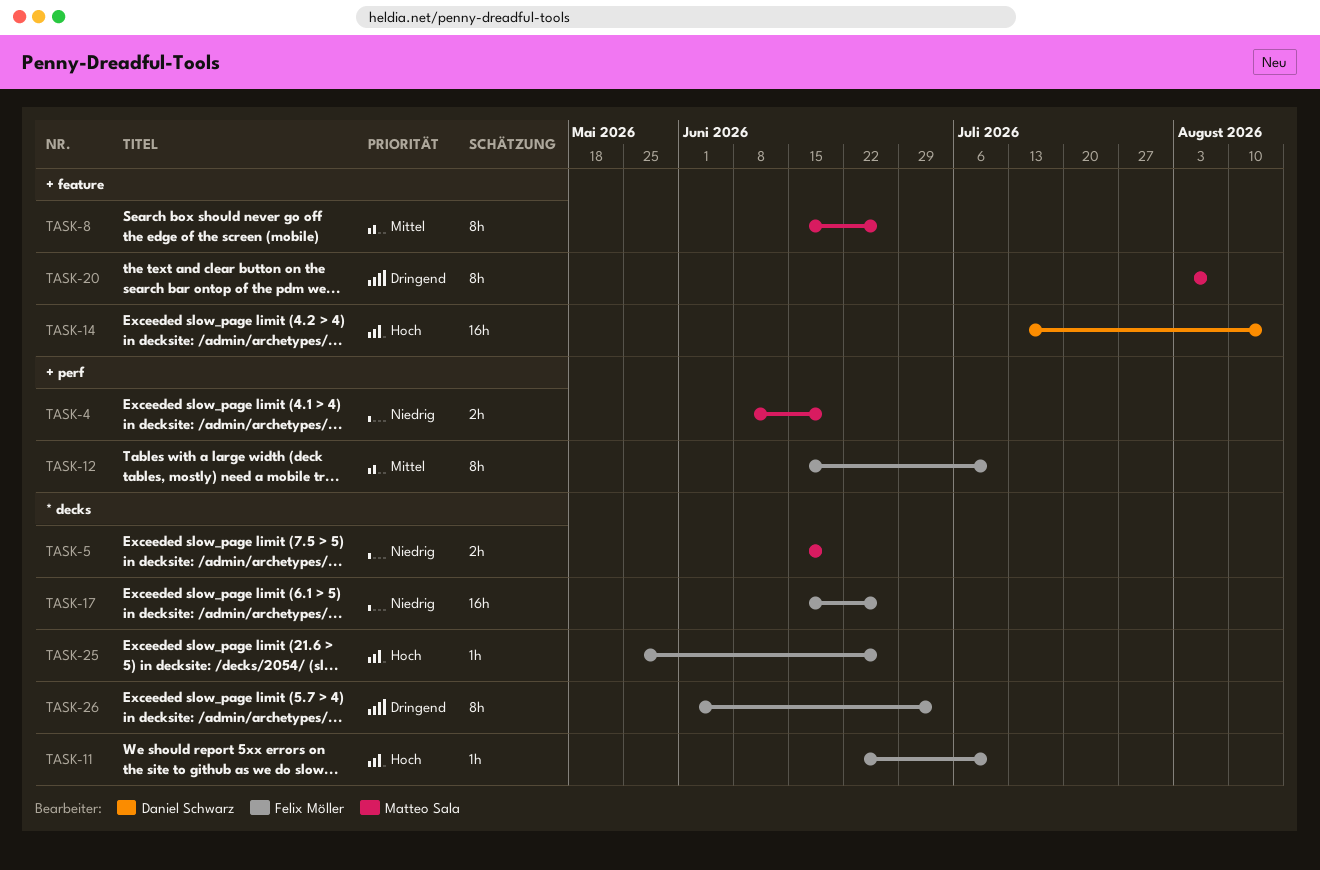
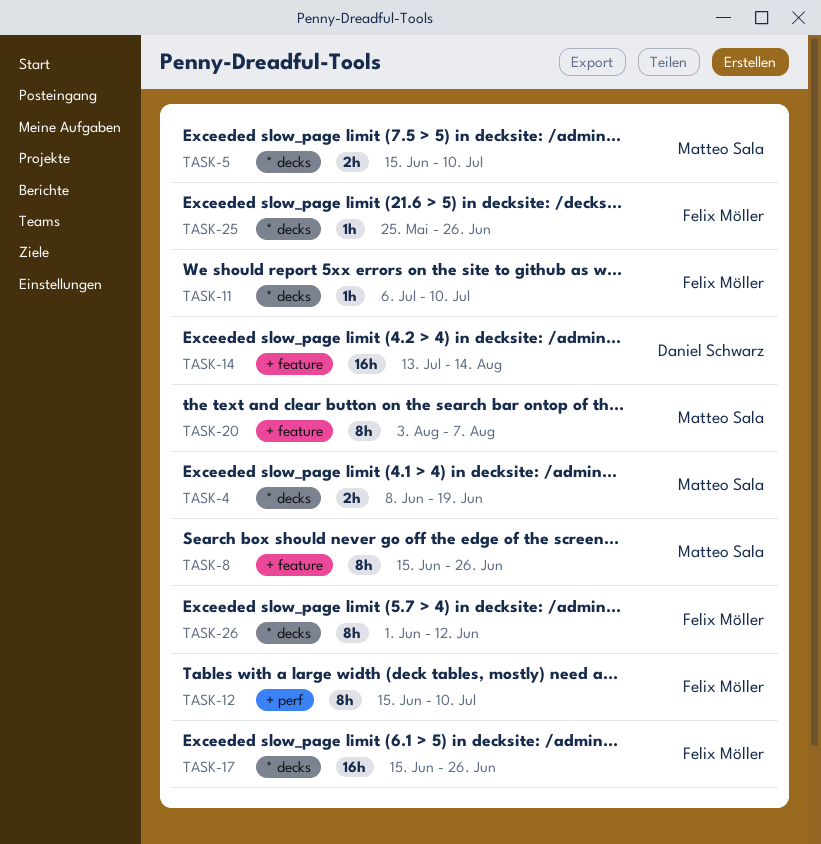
TASK-4, label: + perf -> * decks
TASK-5, due: Jun 19 -> Jul 10
TASK-11, start: Jun 22 -> Jul 6
TASK-26, due: Jul 3 -> Jun 12

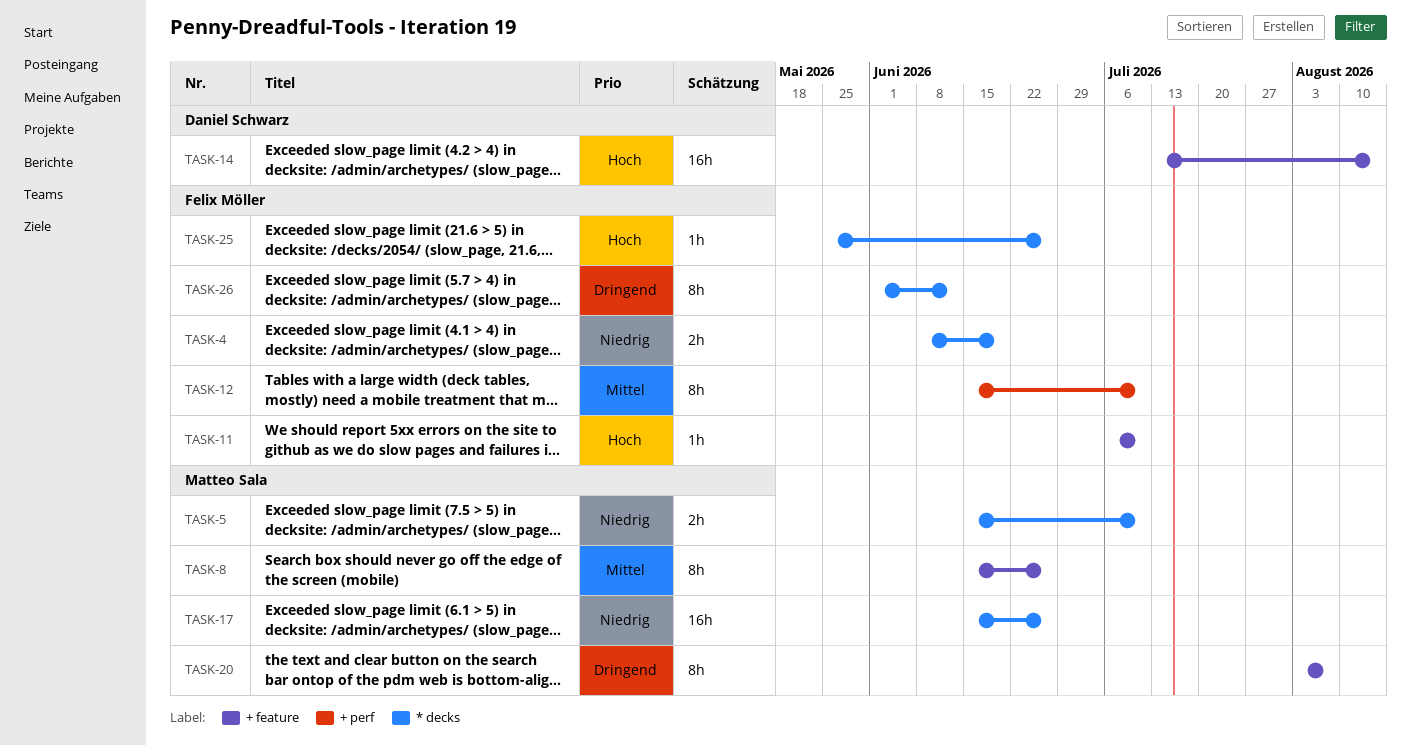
TASK-4, owner: Matteo Sala -> Felix Möller
TASK-11, label: * decks -> + feature
TASK-17, owner: Felix Möller -> Matteo Sala

